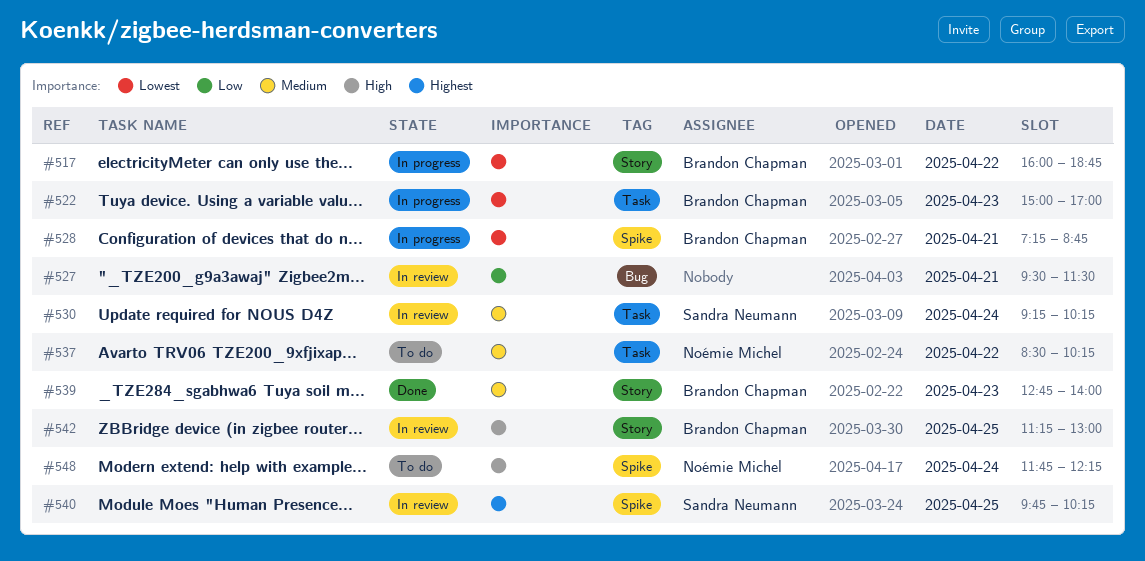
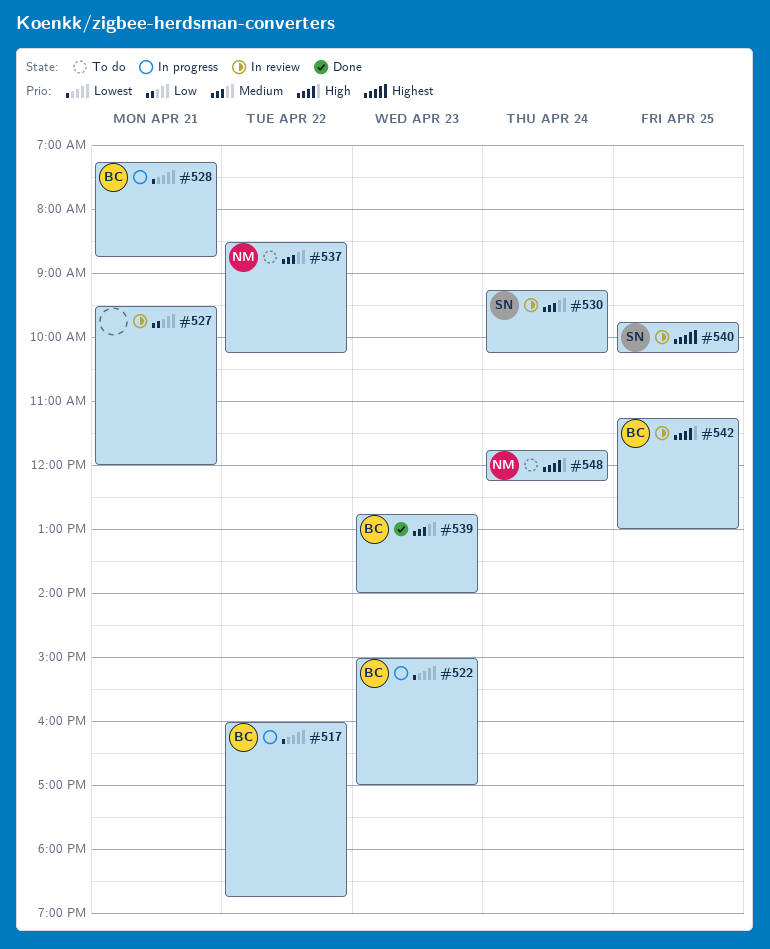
#527, ends: 11:30 -> 12:00

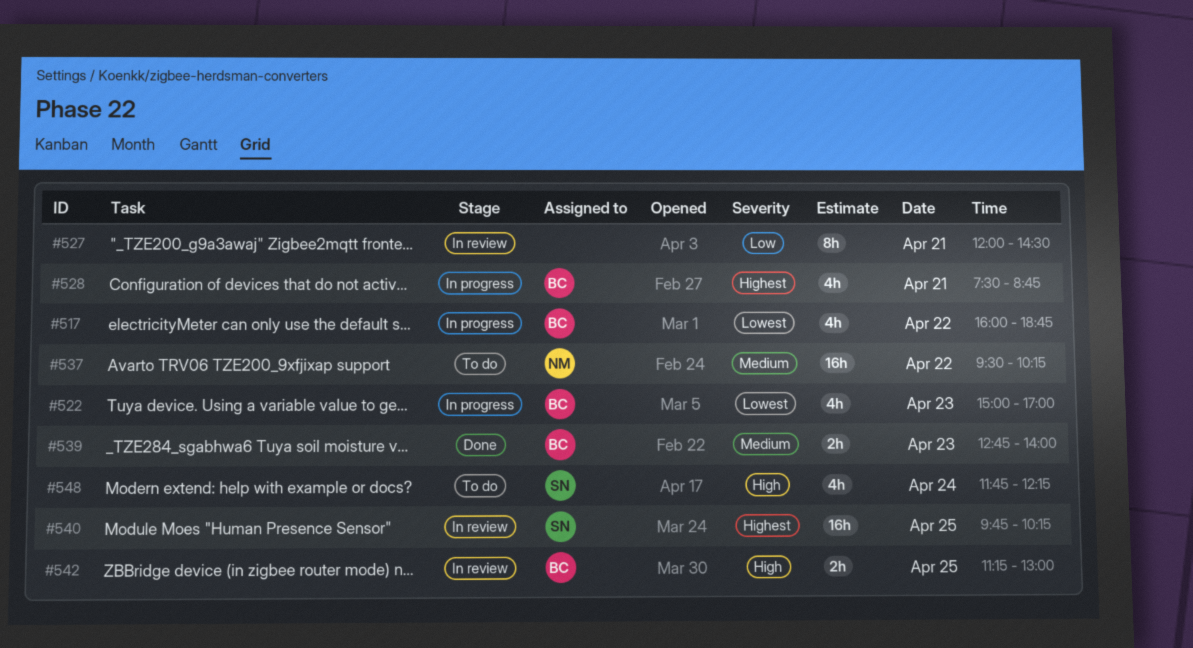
#527, begins: 09:30 -> 12:00
#527, ends: 12:00 -> 14:30
#528, priority: Lowest -> Highest
#528, begins: 07:15 -> 07:30
#530: present -> none
#537, begins: 08:30 -> 09:30
#548, owner: NM -> SN

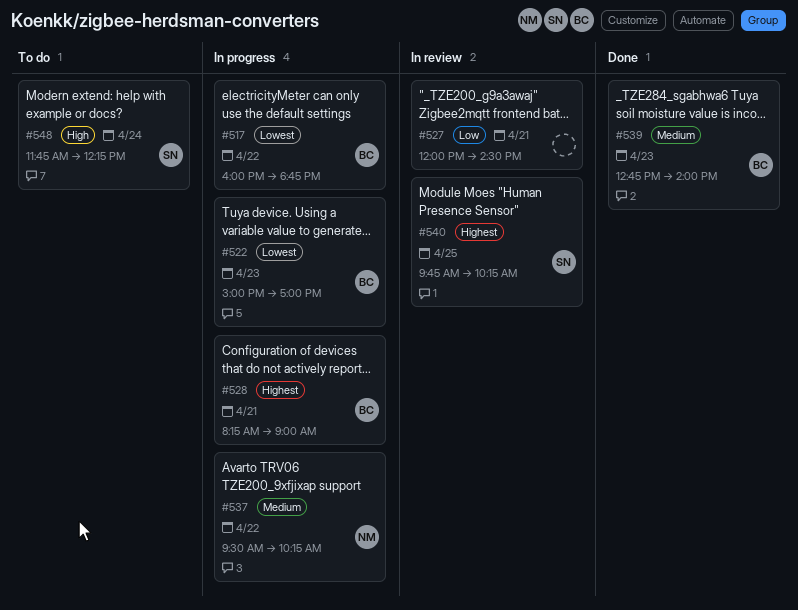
#528, begins: 07:30 -> 08:15
#528, ends: 08:45 -> 09:00
#537, status: To do -> In progress
#542: present -> none

